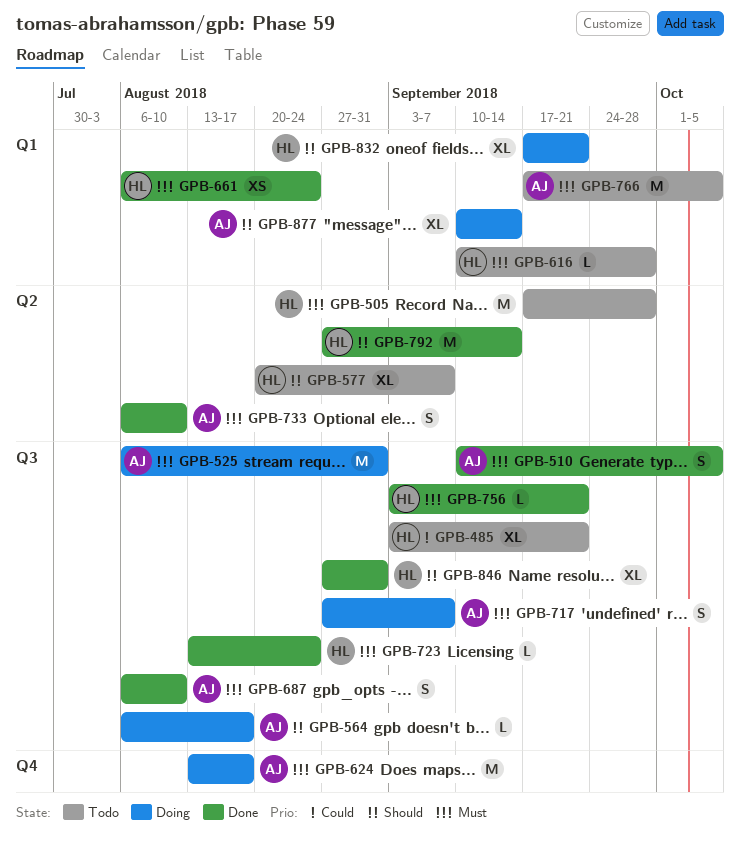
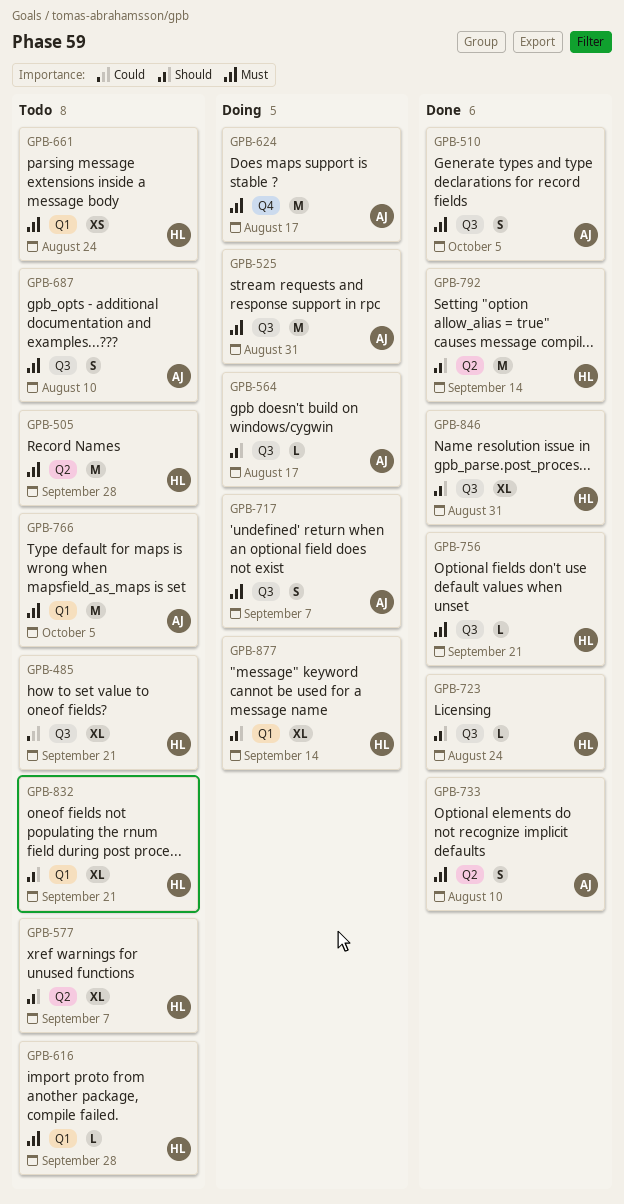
GPB-661, status: Done -> Todo
GPB-687, status: Done -> Todo
GPB-723, priority: Must -> Should
GPB-832, status: Doing -> Todo
GPB-877, owner: AJ -> HL

